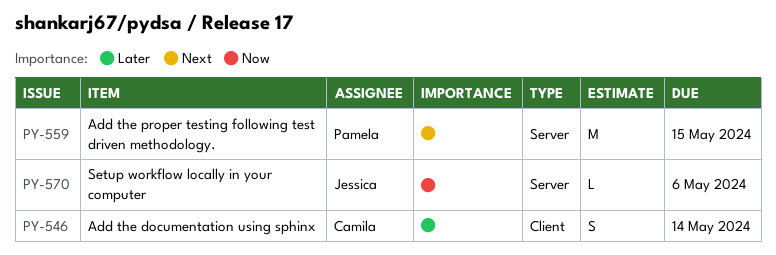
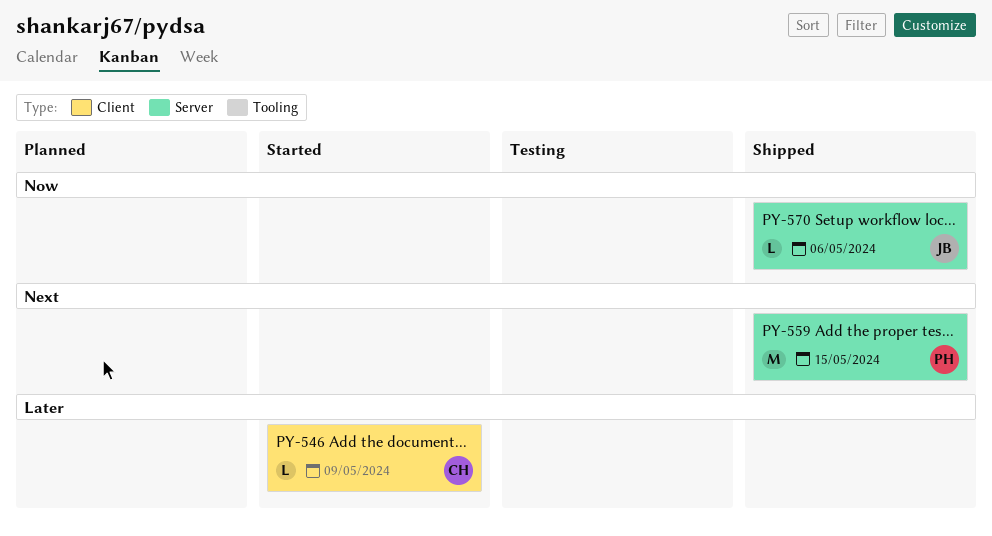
PY-546, estimate: S -> L
PY-546, due: May 14 -> May 9

